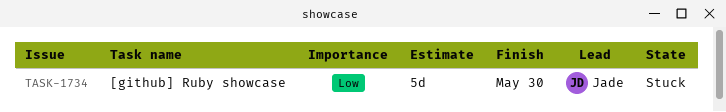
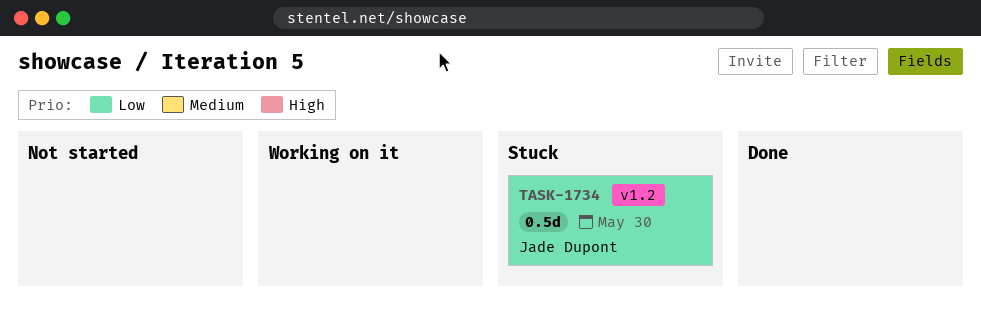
TASK-1734, estimate: 5d -> 0.5d

